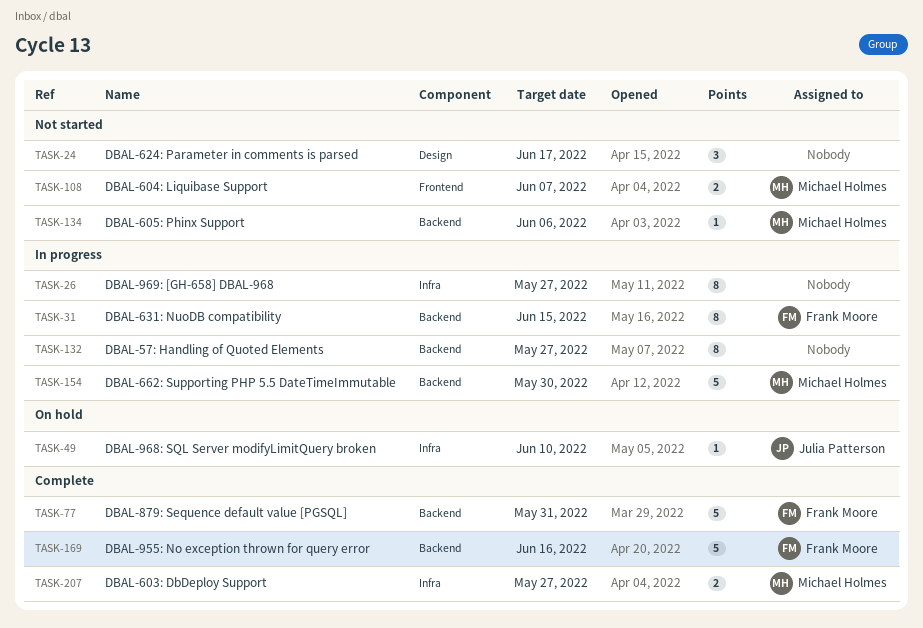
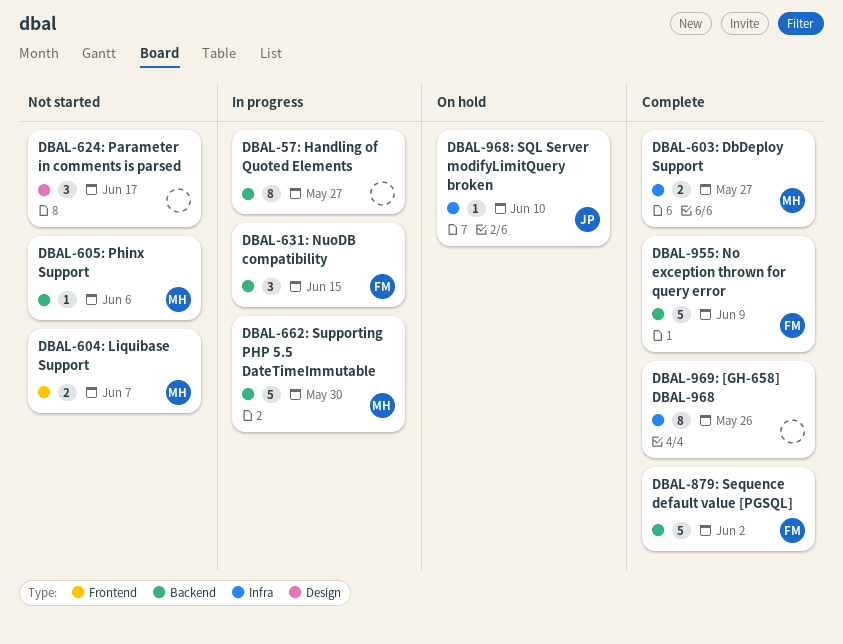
DBAL-631: NuoDB compatibility, estimate: 8 -> 3
DBAL-879: Sequence default value [PGSQL], due: May 31 -> Jun 2
DBAL-955: No exception thrown for query error, due: Jun 16 -> Jun 9
DBAL-969: [GH-658] DBAL-968, status: In progress -> Complete
DBAL-969: [GH-658] DBAL-968, due: May 27 -> May 26

